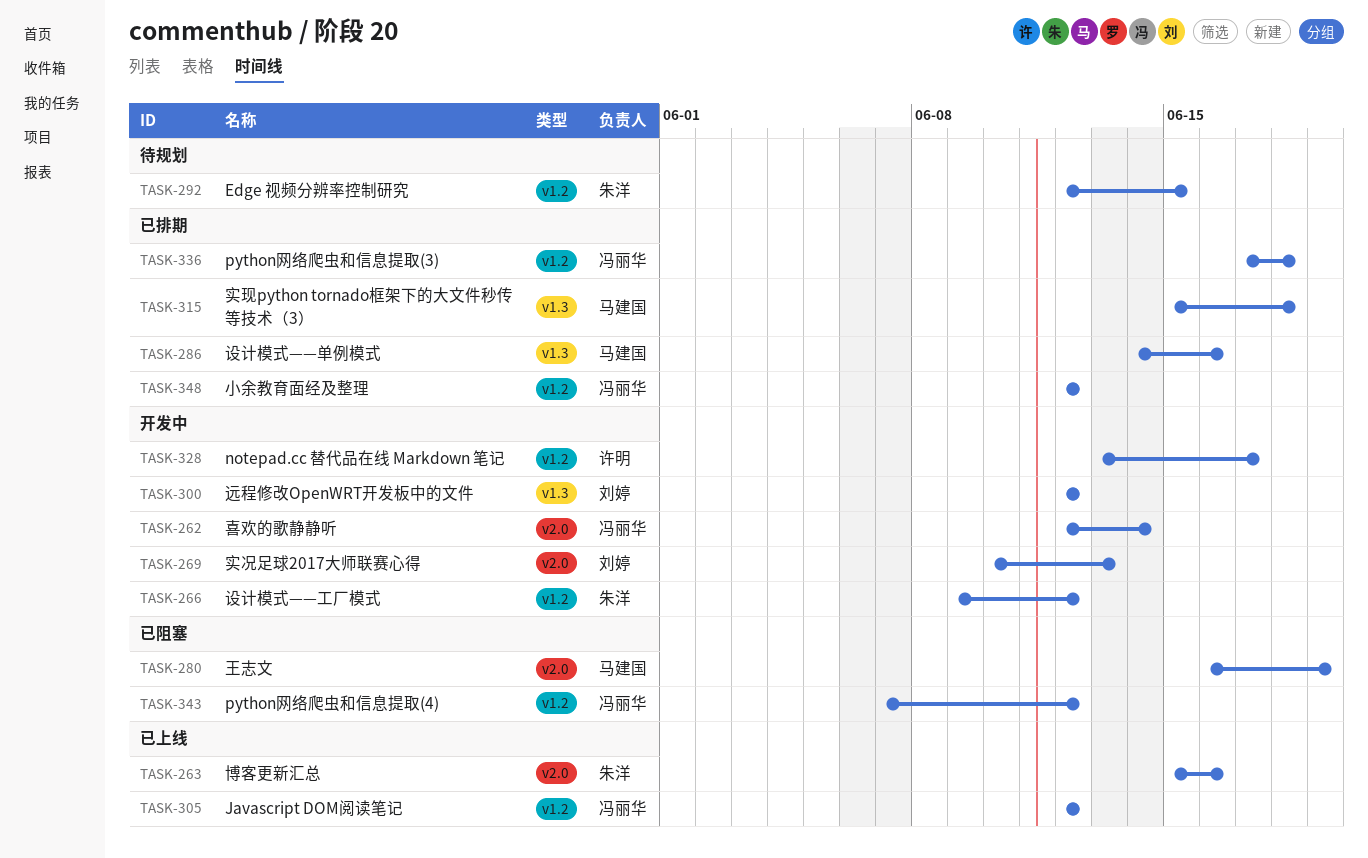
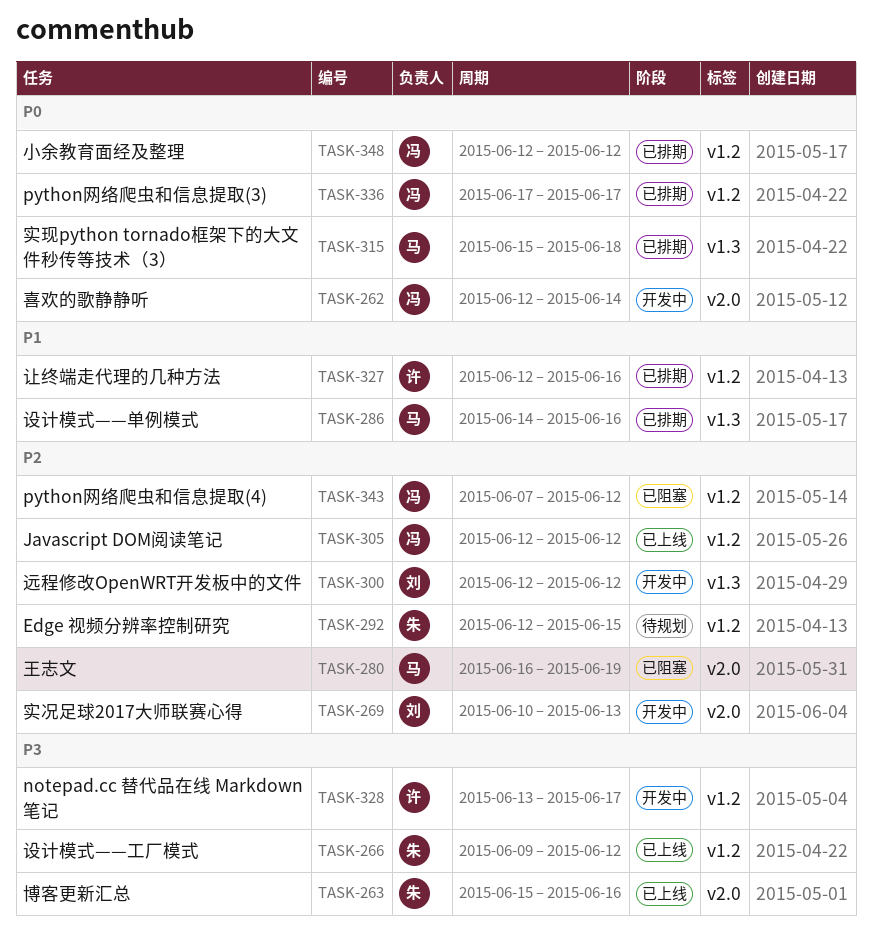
TASK-266, status: 开发中 -> 已上线
TASK-327: none -> present
TASK-336, due: Jun 18 -> Jun 17

